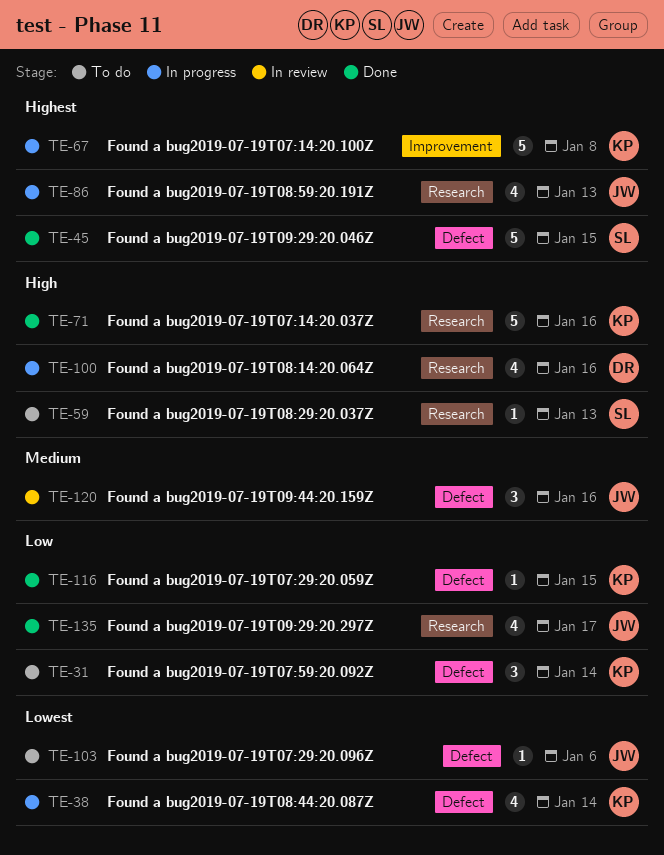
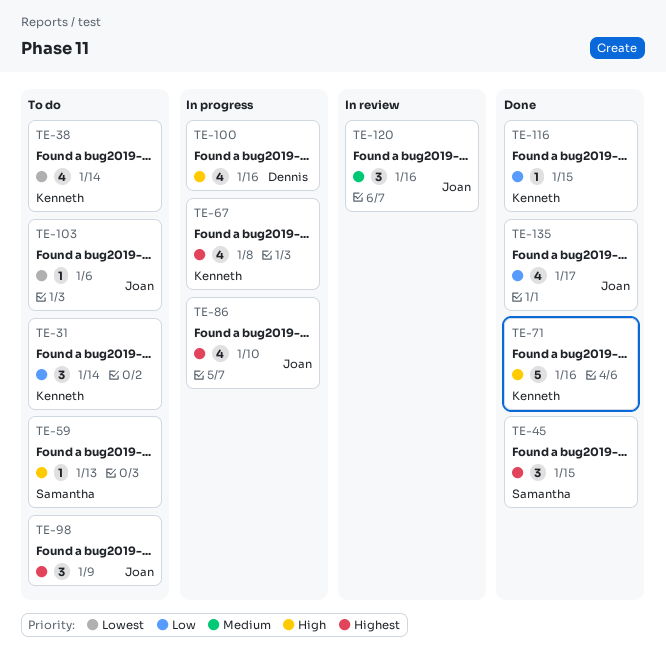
TE-38, status: In progress -> To do
TE-45, estimate: 5 -> 3
TE-67, estimate: 5 -> 4
TE-86, due: Jan 13 -> Jan 10
TE-98: none -> present

